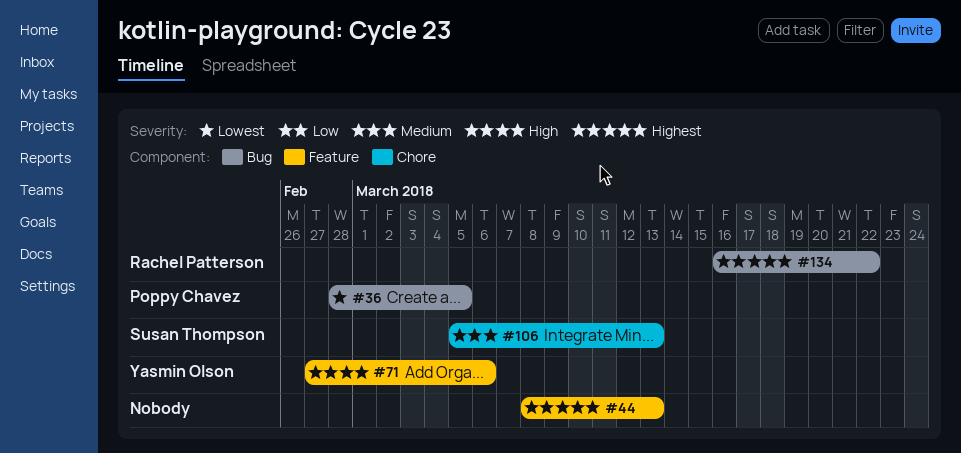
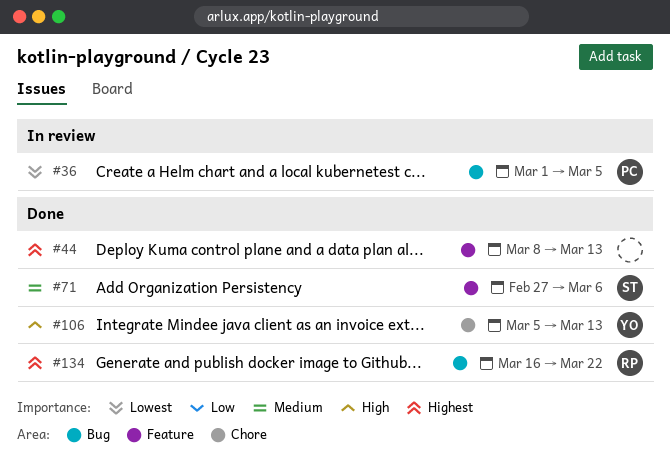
#36, start: Feb 28 -> Mar 1
#71, owner: Yasmin Olson -> Susan Thompson
#71, priority: High -> Medium
#106, owner: Susan Thompson -> Yasmin Olson
#106, priority: Medium -> High

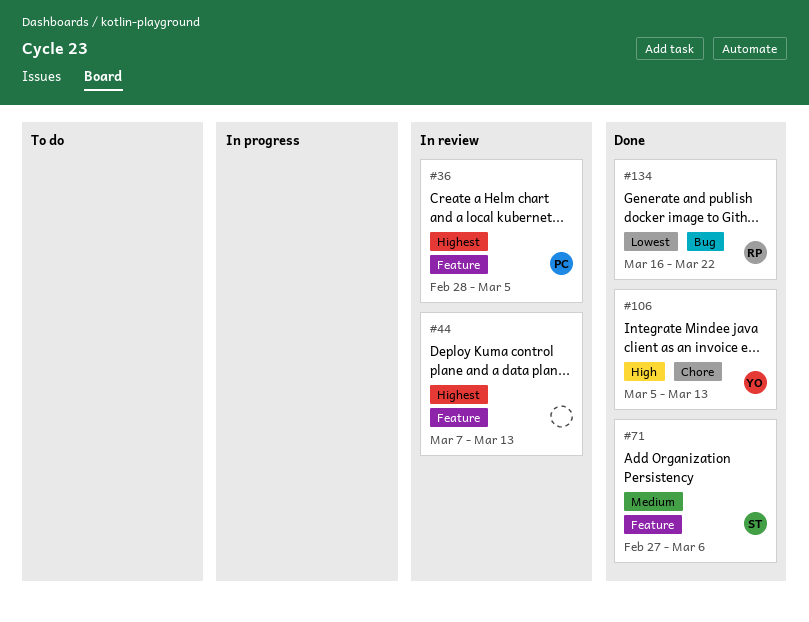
#36, priority: Lowest -> Highest
#36, label: Bug -> Feature
#36, start: Mar 1 -> Feb 28
#44, status: Done -> In review
#44, start: Mar 8 -> Mar 7
#134, priority: Highest -> Lowest

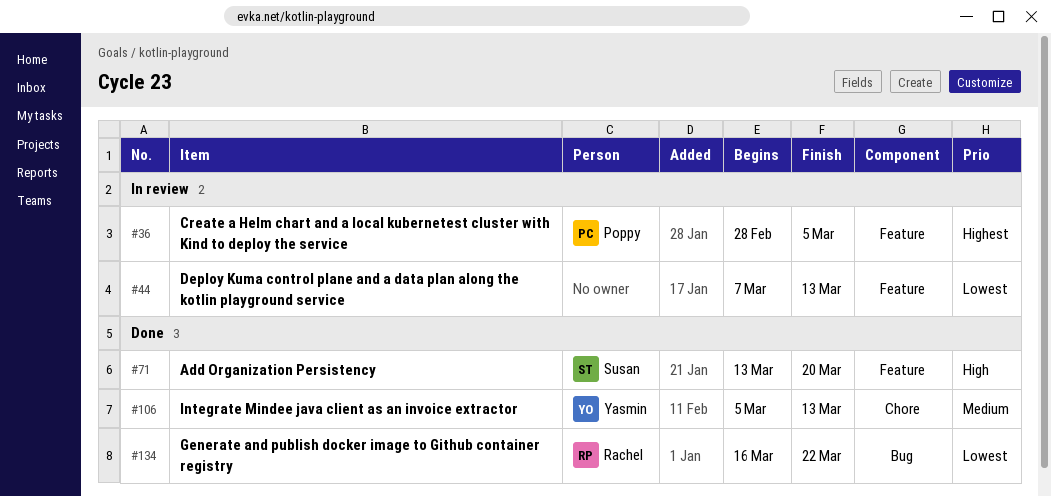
#44, priority: Highest -> Lowest
#71, priority: Medium -> High
#71, start: Feb 27 -> Mar 13
#71, due: Mar 6 -> Mar 20
#106, priority: High -> Medium

